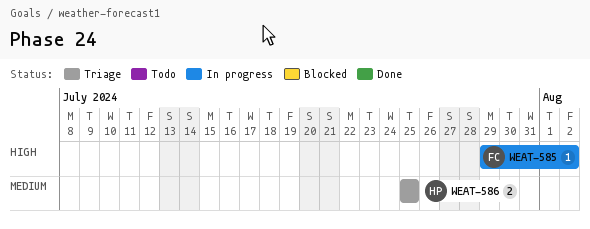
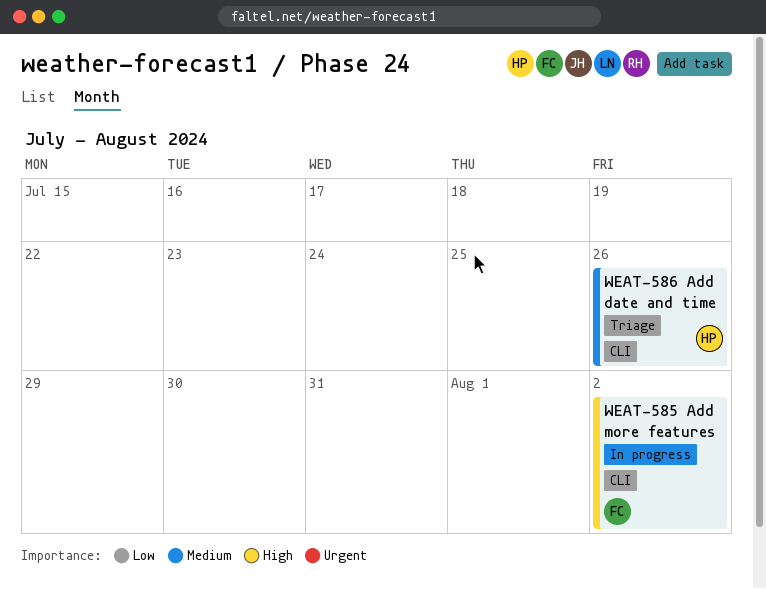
WEAT-586, due: Jul 25 -> Jul 26

